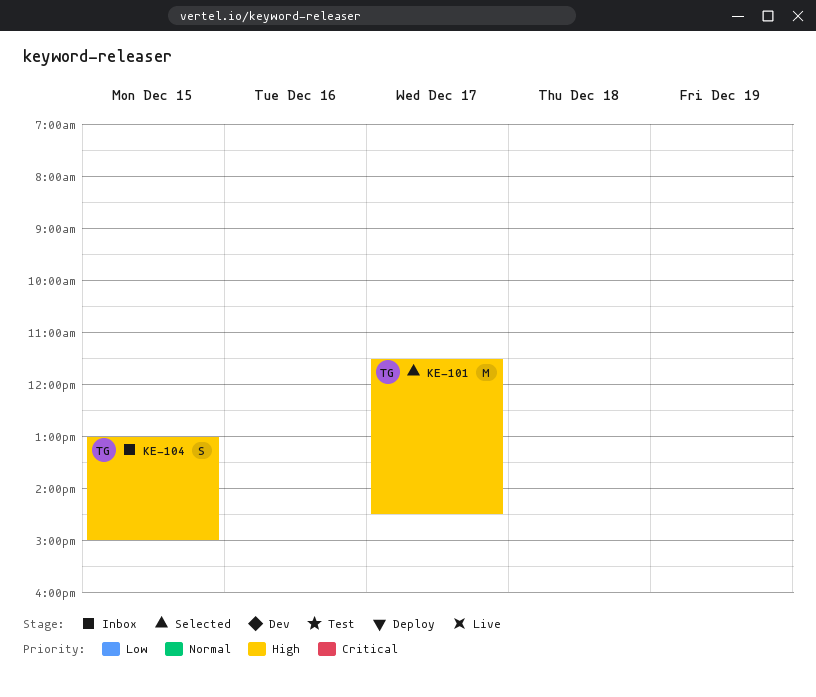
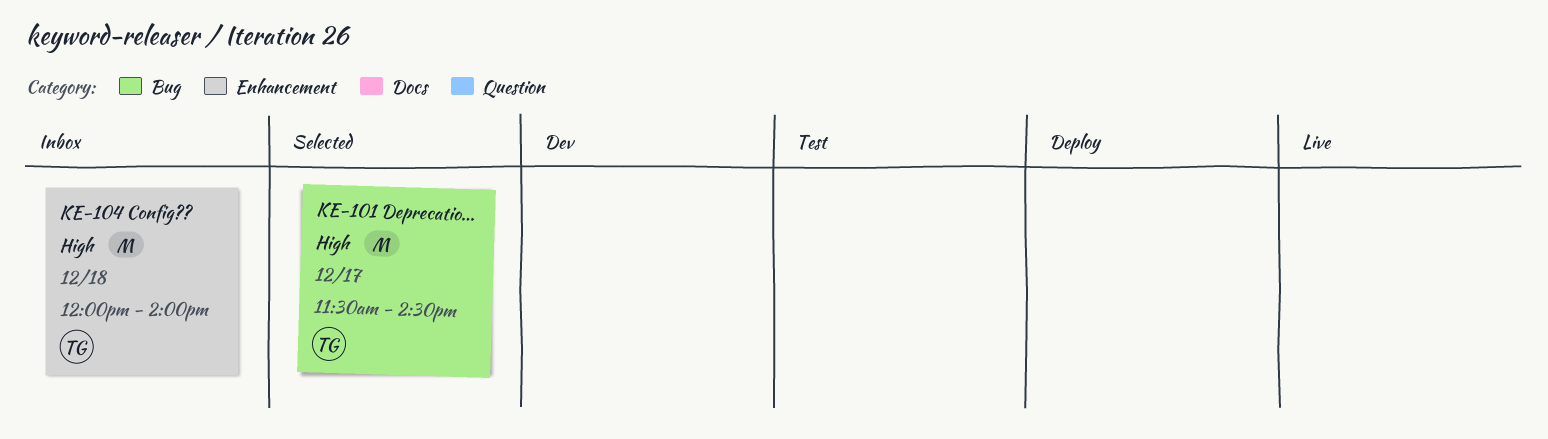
KE-104, estimate: S -> M
KE-104, day: Dec 15 -> Dec 18
KE-104, begins: 13:00 -> 12:00
KE-104, ends: 15:00 -> 14:00

